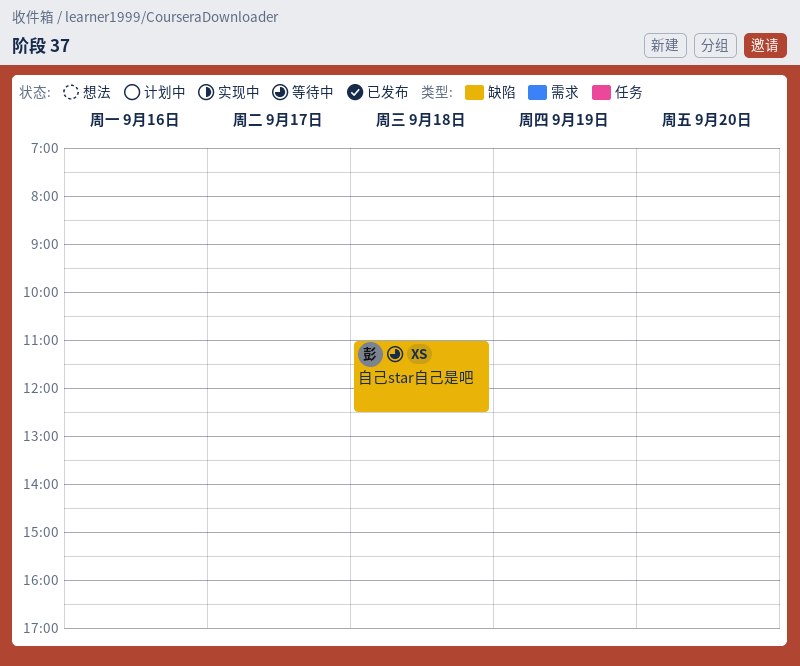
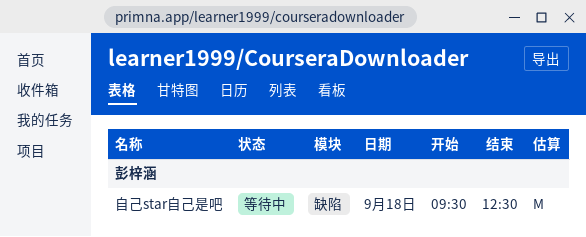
自己star自己是吧, estimate: XS -> M
自己star自己是吧, begins: 11:00 -> 09:30

